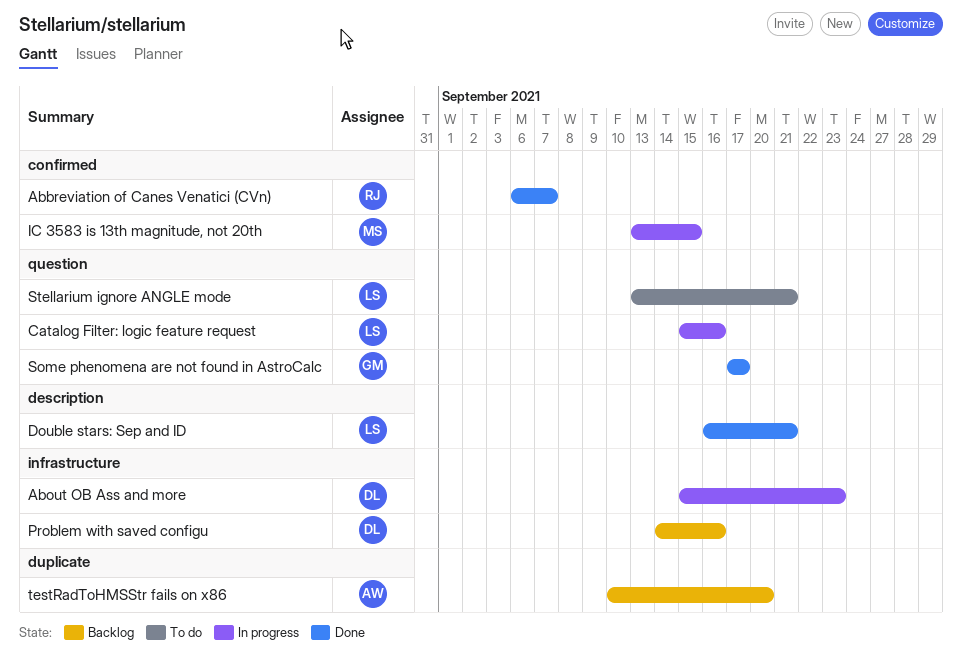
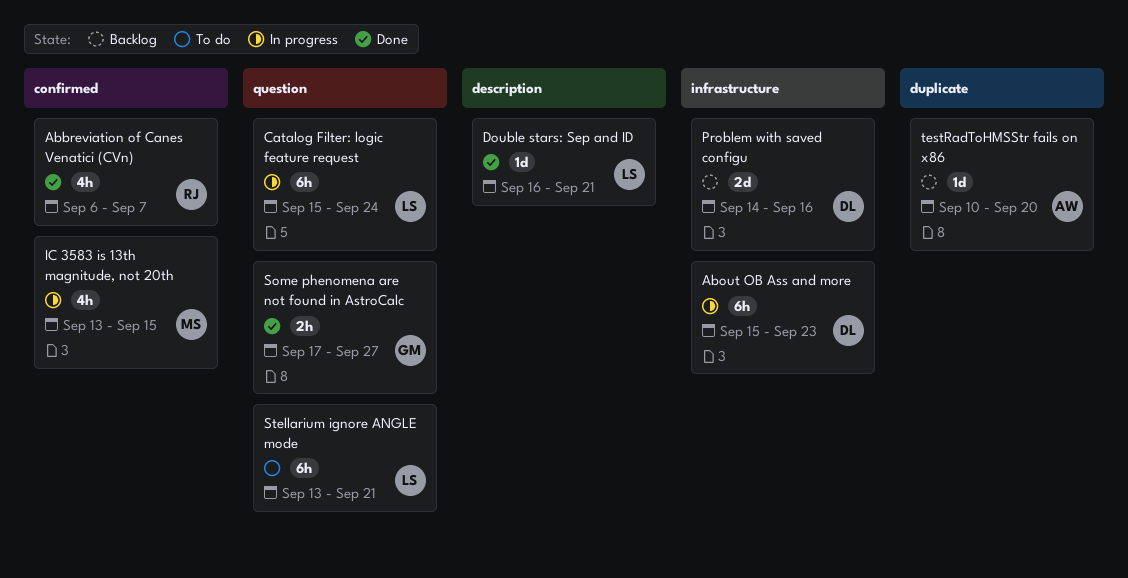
Catalog Filter: logic feature request, due: Sep 16 -> Sep 24
Some phenomena are not found in AstroCalc, due: Sep 17 -> Sep 27

